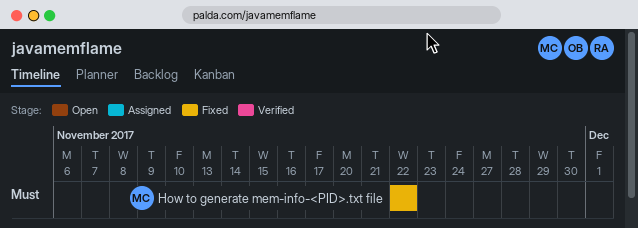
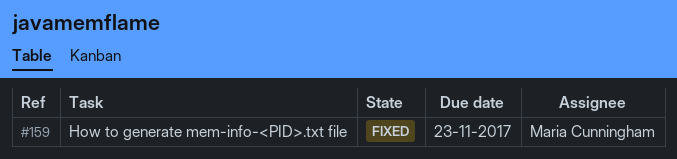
How to generate mem-info-<PID>.txt file, due: Nov 22 -> Nov 23

